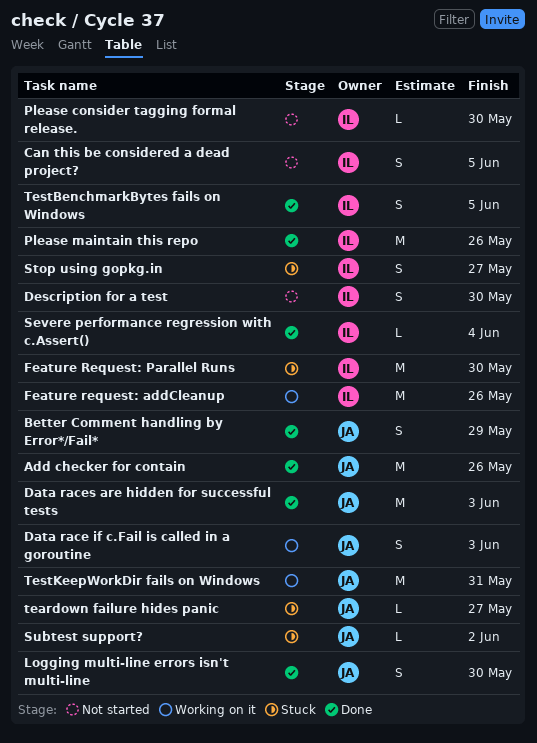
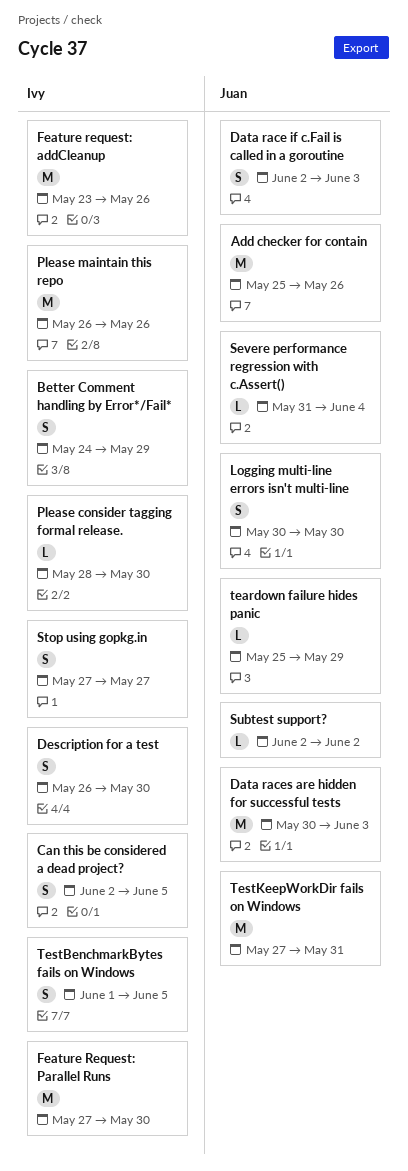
Better Comment handling by Error*/Fail*, owner: Juan -> Ivy
Severe performance regression with c.Assert(), owner: Ivy -> Juan
teardown failure hides panic, due: May 27 -> May 29

